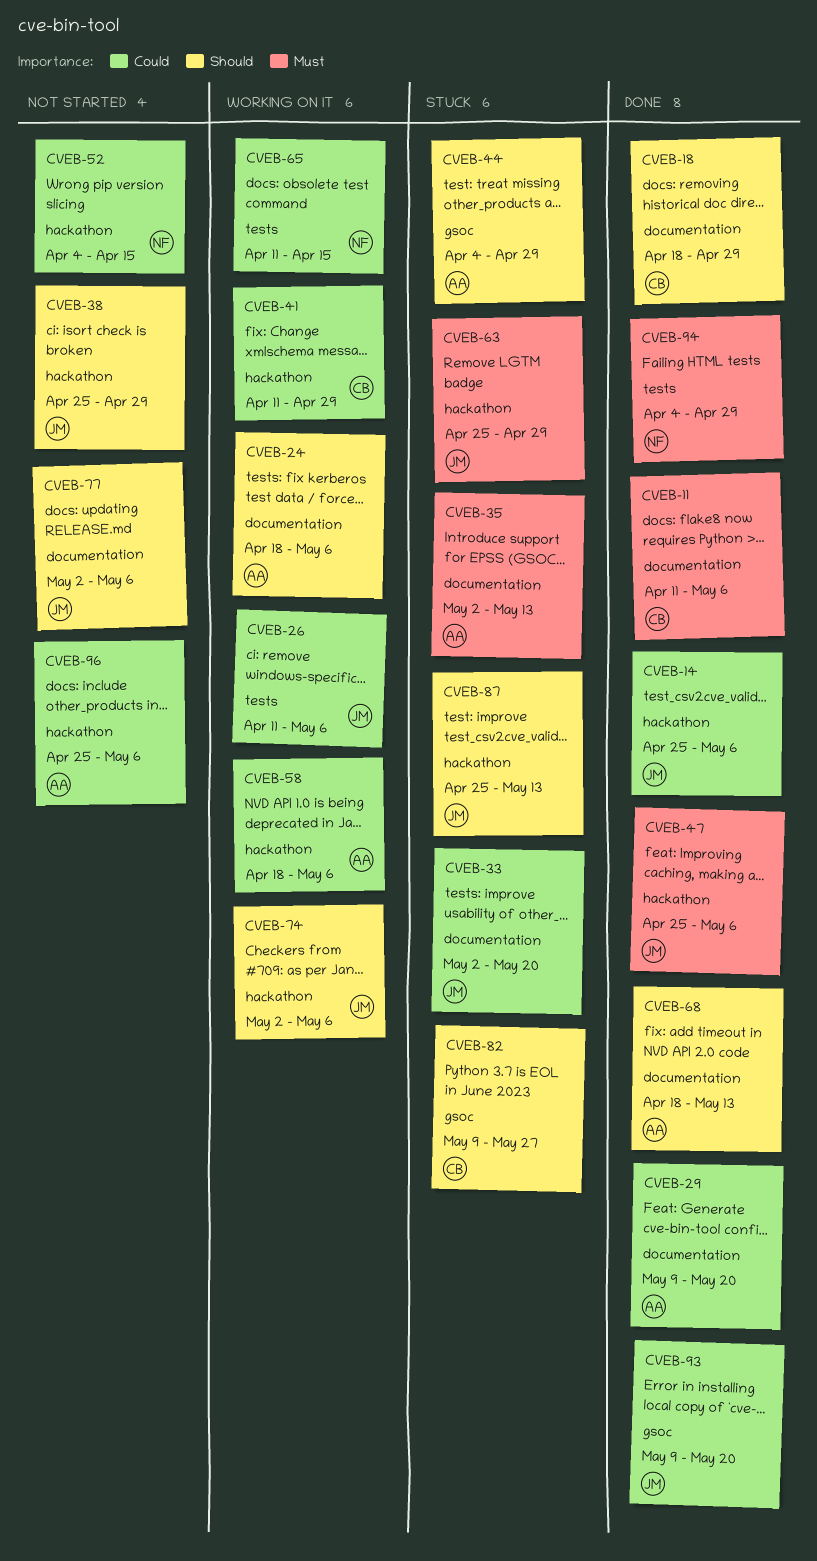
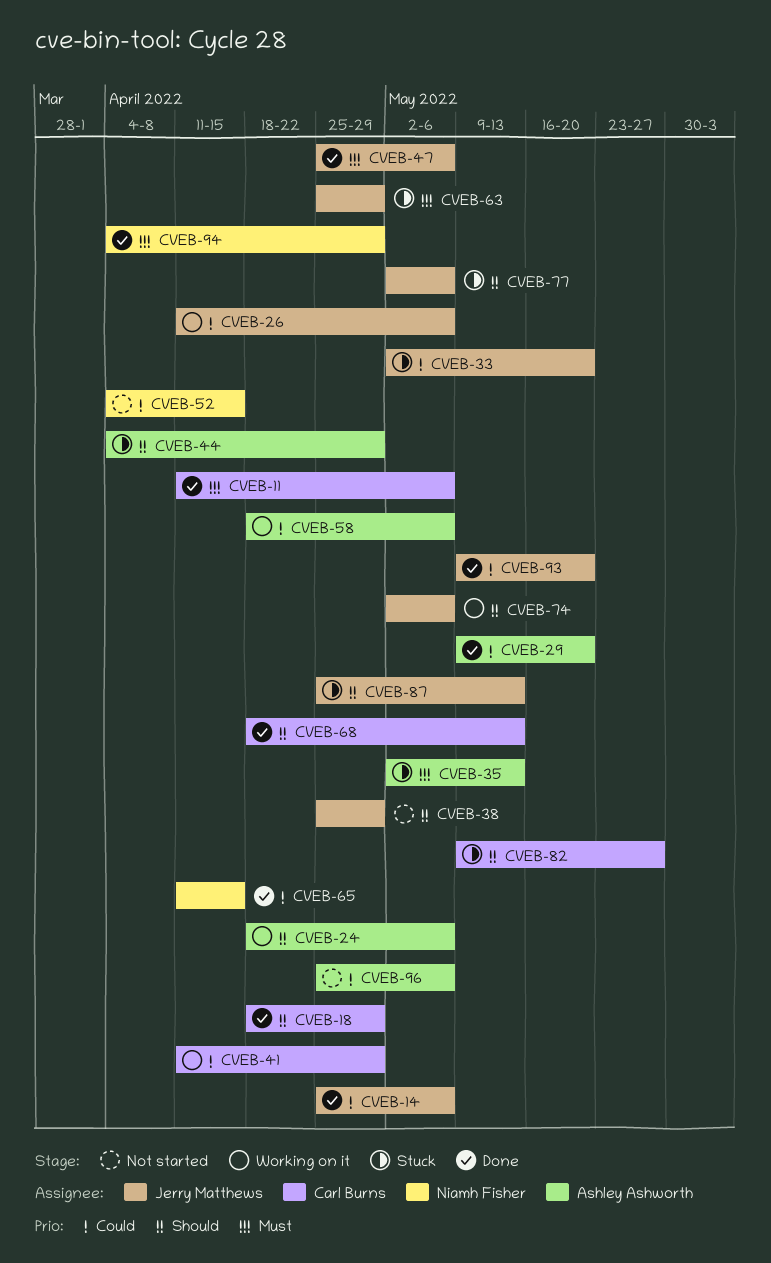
CVEB-65, status: Working on it -> Done
CVEB-68, owner: Ashley Ashworth -> Carl Burns
CVEB-77, status: Not started -> Stuck

